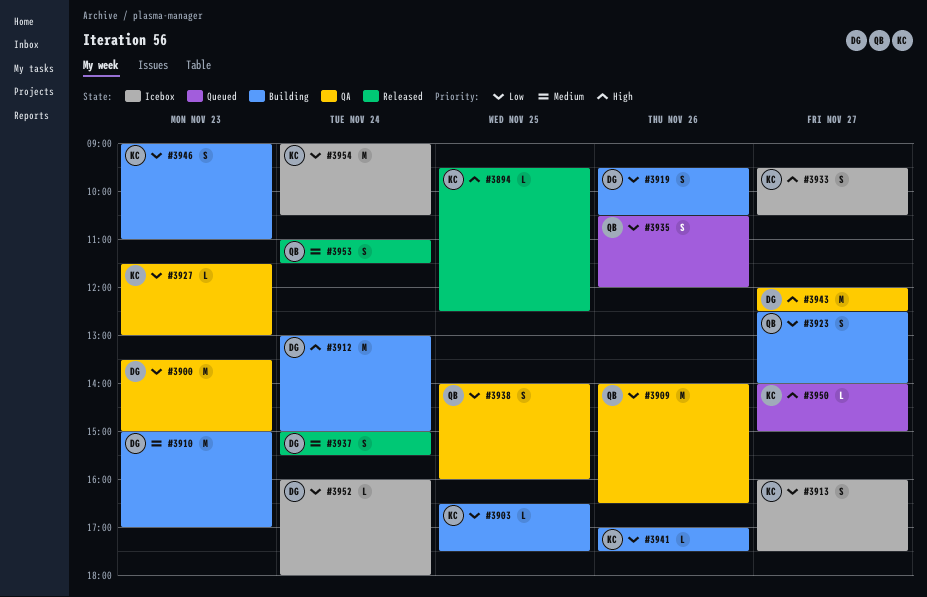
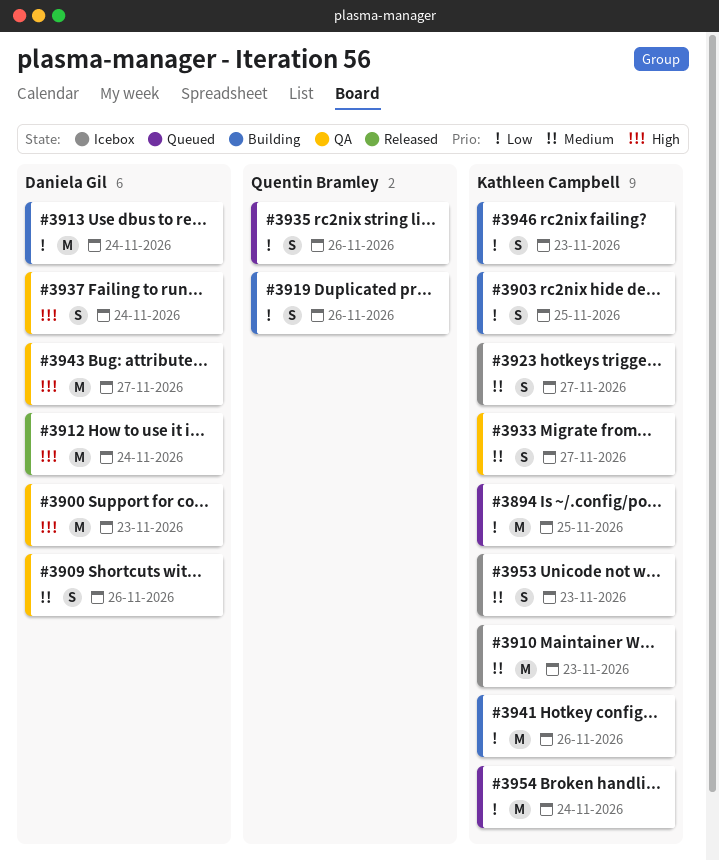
#3894, status: Released -> Queued
#3894, priority: High -> Low
#3894, estimate: L -> M
#3900, priority: Low -> High
#3903, estimate: L -> S
#3909, owner: Quentin Bramley -> Daniela Gil
#3909, priority: Low -> Medium
#3909, estimate: M -> S
#3910, status: Building -> Icebox
#3910, owner: Daniela Gil -> Kathleen Campbell
#3912, status: Building -> Released
#3913, status: Icebox -> Building
#3913, owner: Kathleen Campbell -> Daniela Gil
#3913, estimate: S -> M
#3913, day: Nov 27 -> Nov 24
#3919, owner: Daniela Gil -> Quentin Bramley
#3923, status: Building -> Icebox
#3923, owner: Quentin Bramley -> Kathleen Campbell
#3923, priority: Low -> Medium
#3927: present -> none
#3933, status: Icebox -> QA
#3933, priority: High -> Medium
#3937, status: Released -> QA
#3937, priority: Medium -> High
#3938: present -> none
#3941, estimate: L -> M
#3950: present -> none
#3952: present -> none
#3953, status: Released -> Icebox
#3953, owner: Quentin Bramley -> Kathleen Campbell
#3953, day: Nov 24 -> Nov 23
#3954, status: Icebox -> Queued

